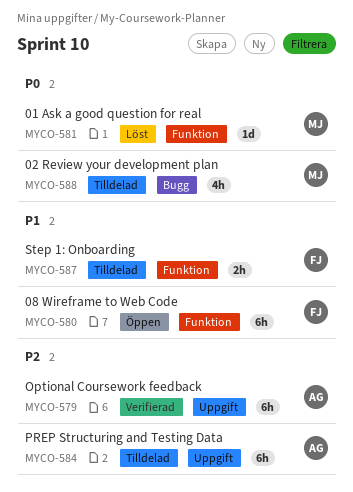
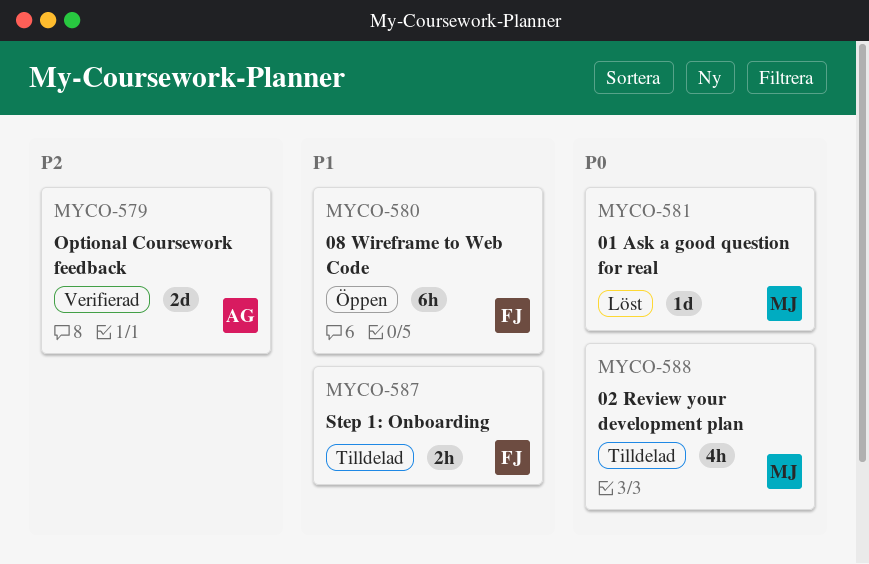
MYCO-579, estimate: 6h -> 2d
MYCO-584: present -> none

